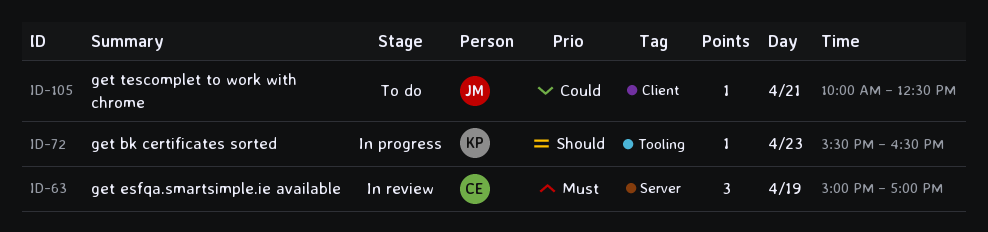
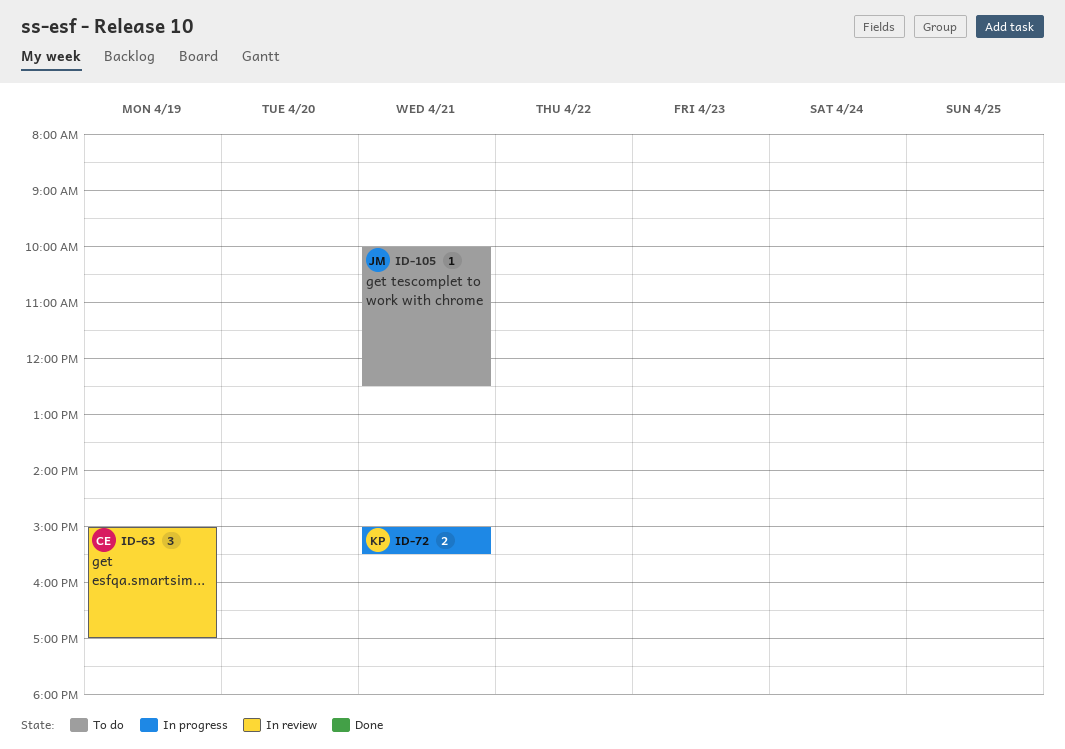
ID-72, estimate: 1 -> 2
ID-72, day: Apr 23 -> Apr 21
ID-72, begins: 15:30 -> 15:00
ID-72, ends: 16:30 -> 15:30

